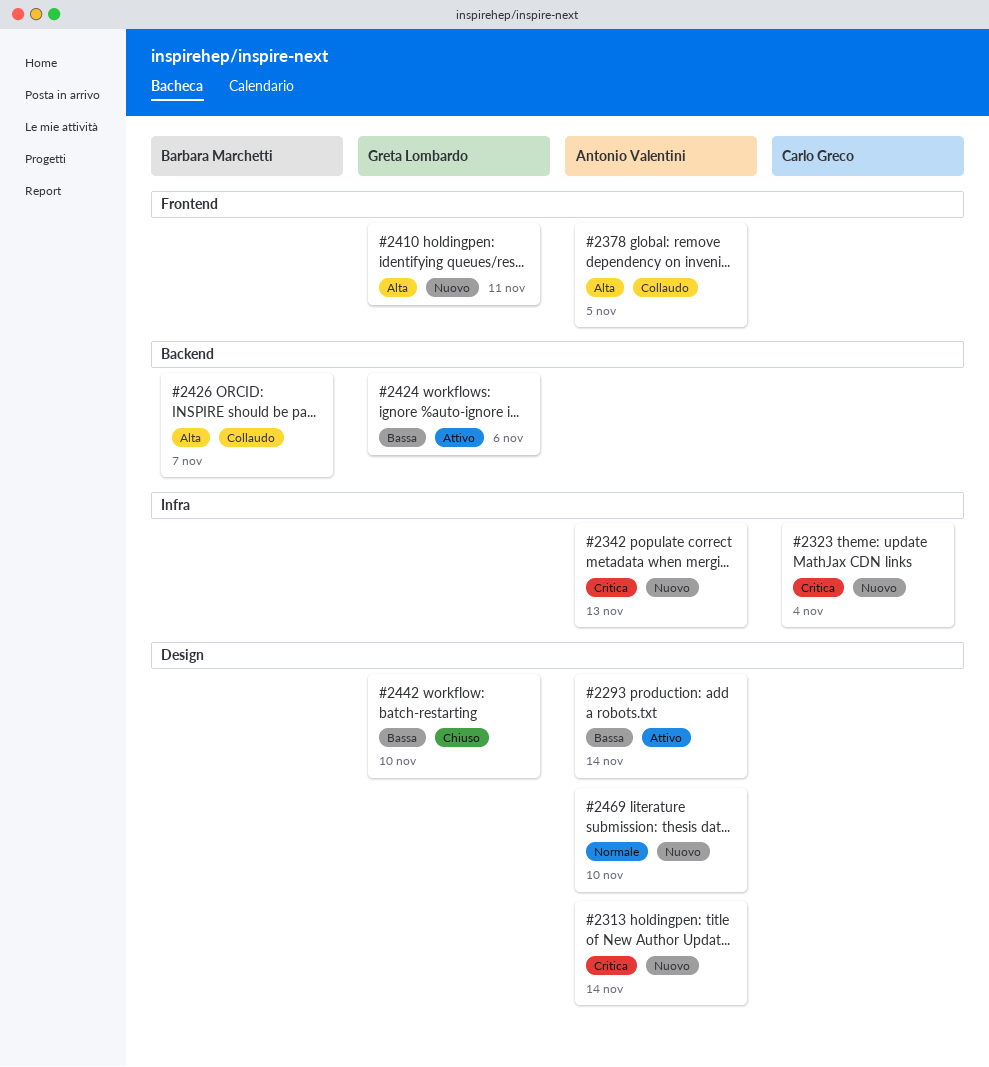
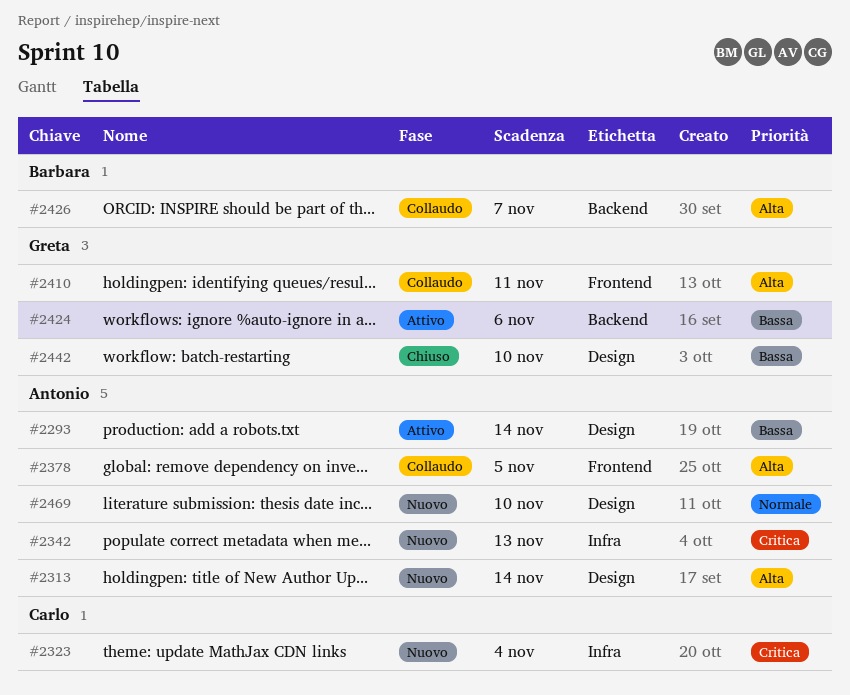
#2313, priority: Critica -> Alta
#2410, status: Nuovo -> Collaudo

